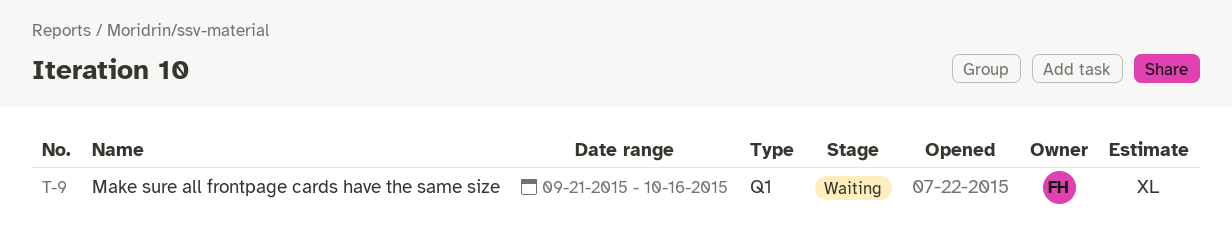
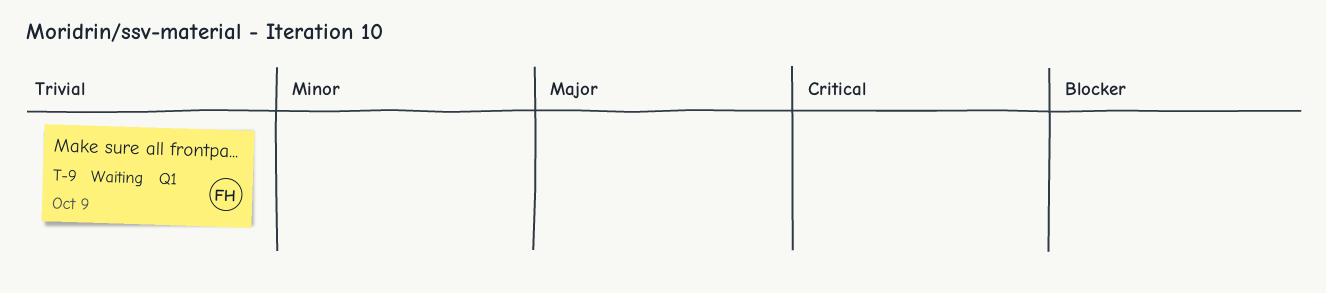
T-9, due: Oct 16 -> Oct 9

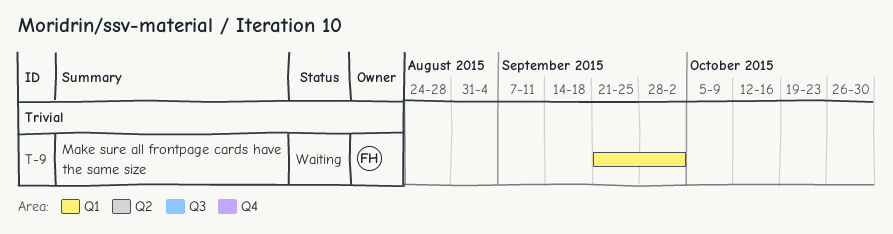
T-9, due: Oct 9 -> Oct 2

